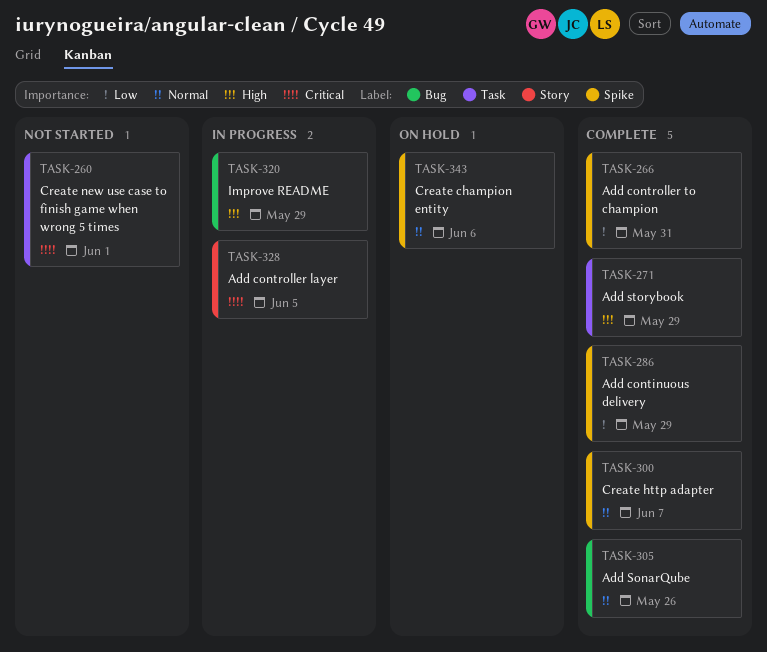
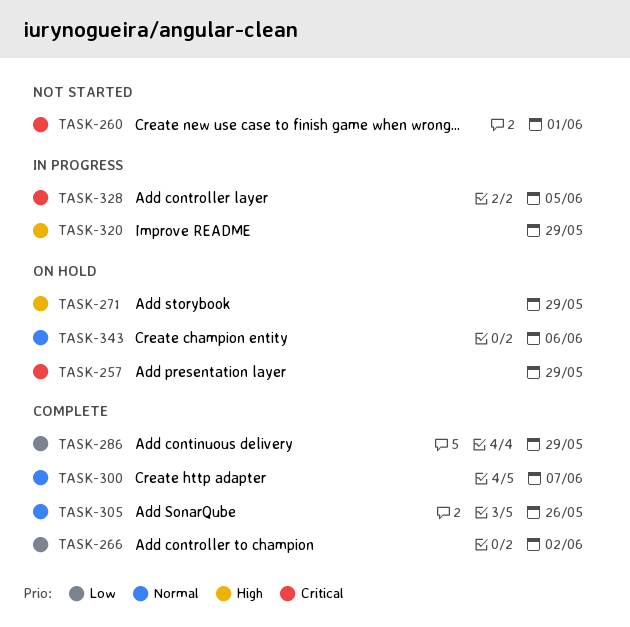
TASK-257: none -> present
TASK-266, due: May 31 -> Jun 2
TASK-271, status: Complete -> On hold

